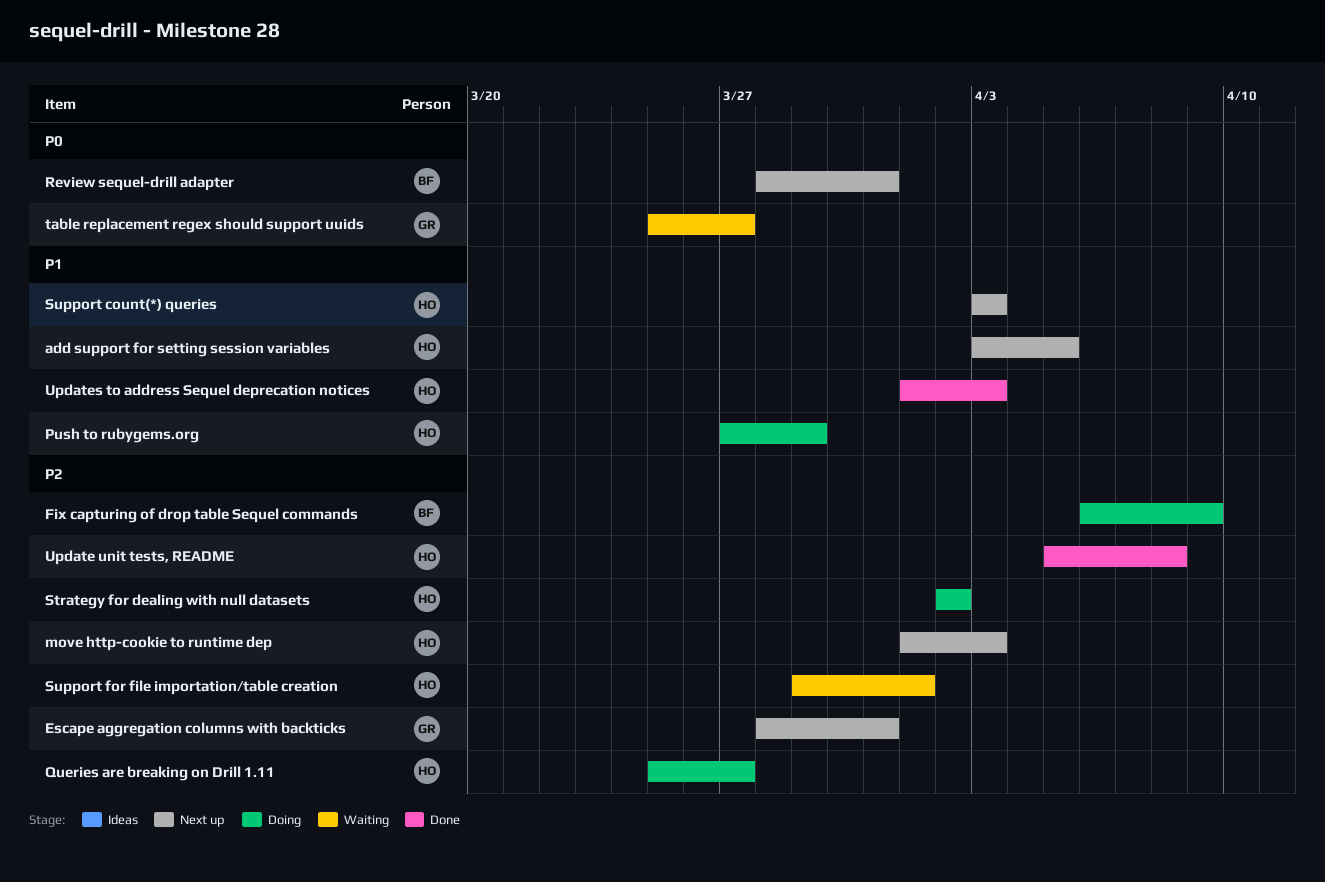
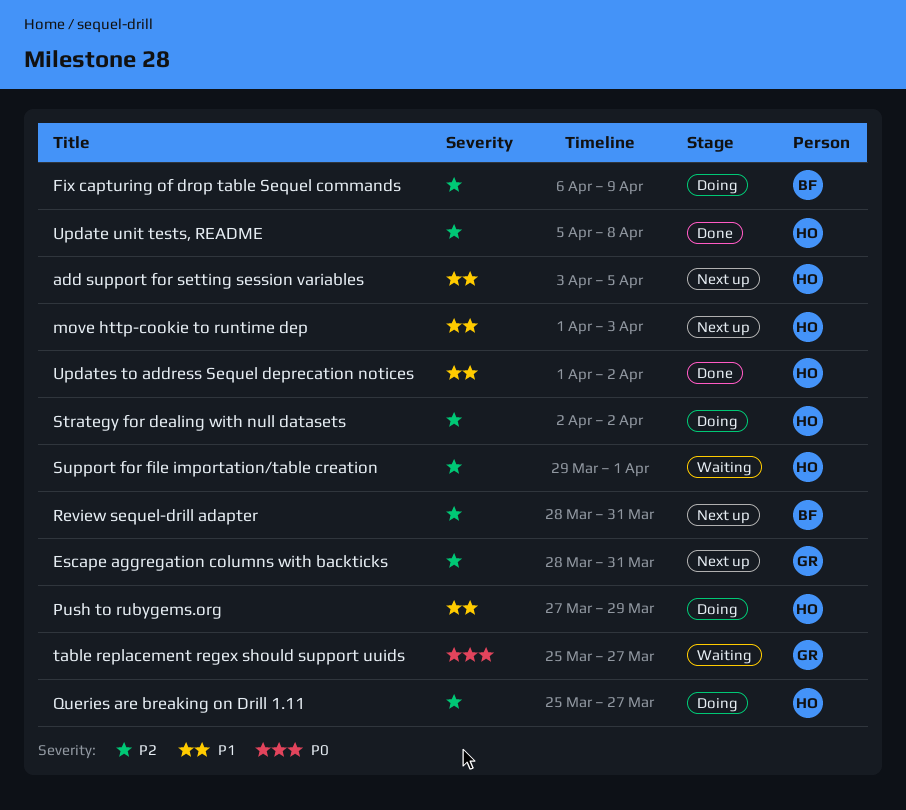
move http-cookie to runtime dep, priority: P2 -> P1
Review sequel-drill adapter, priority: P0 -> P2
Support count(*) queries: present -> none
Updates to address Sequel deprecation notices, due: Apr 3 -> Apr 2

